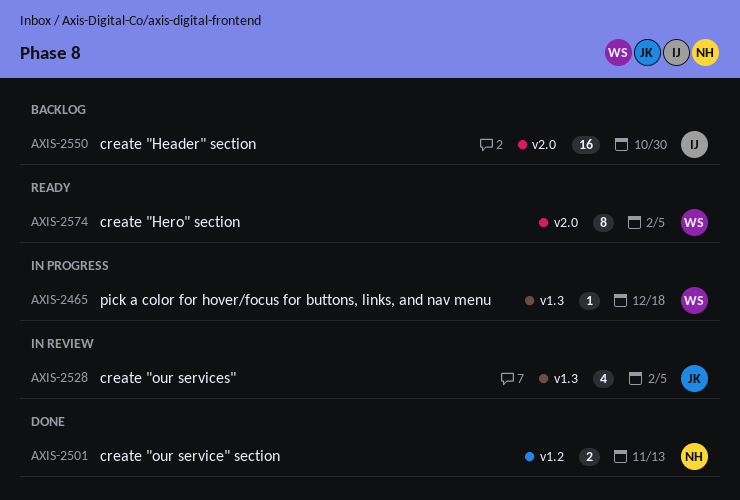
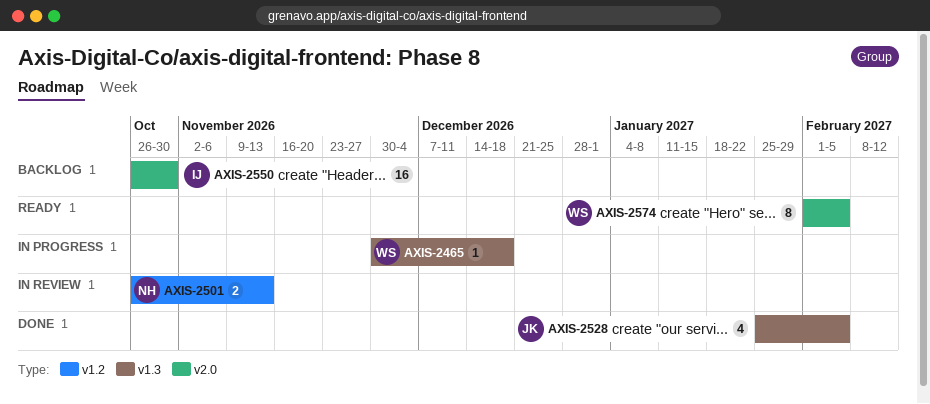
AXIS-2501, status: Done -> In review
AXIS-2528, status: In review -> Done

